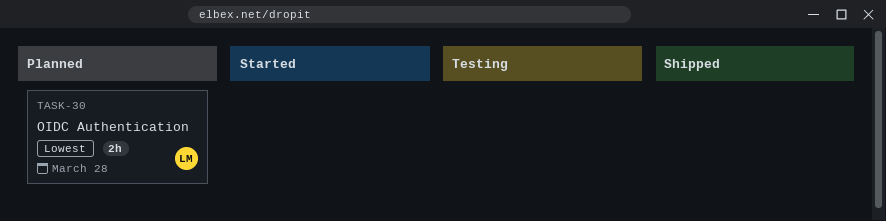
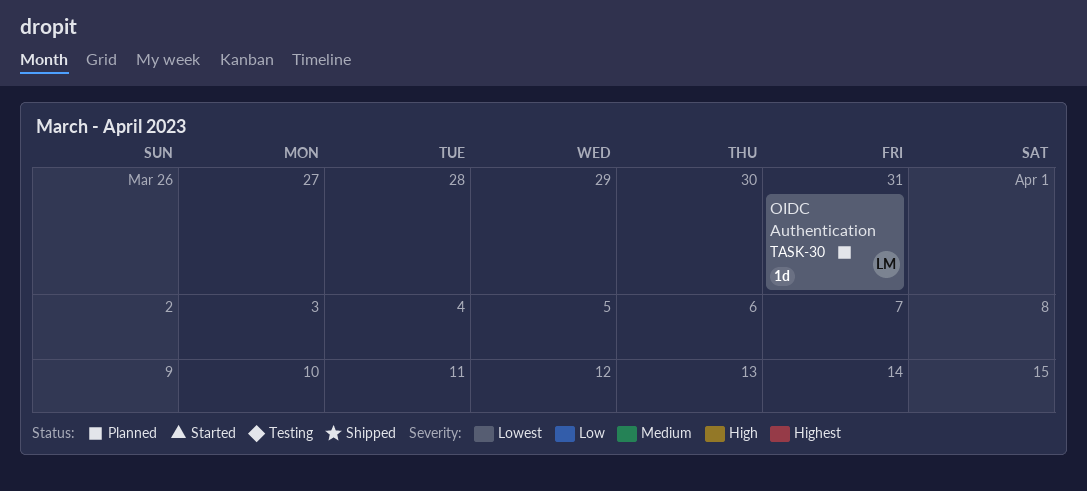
TASK-30, estimate: 2h -> 1d
TASK-30, due: Mar 28 -> Mar 31

